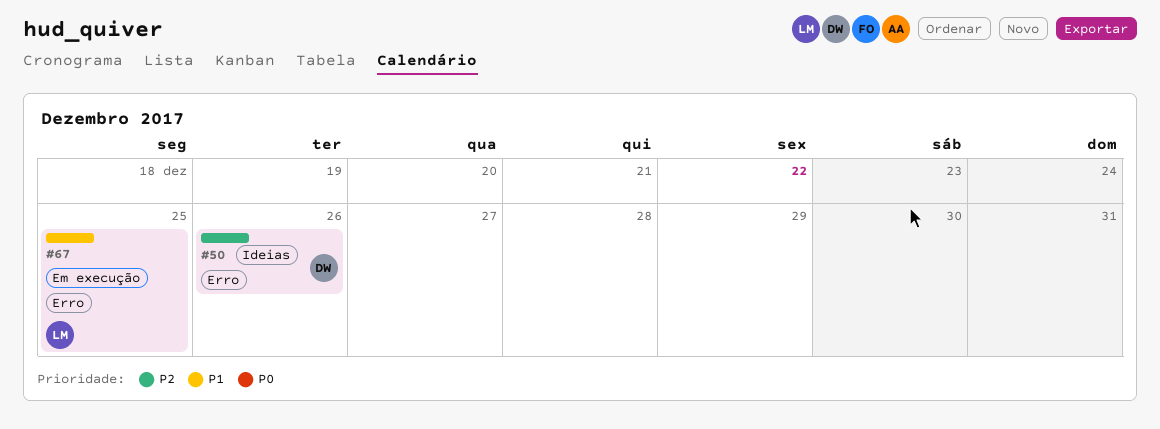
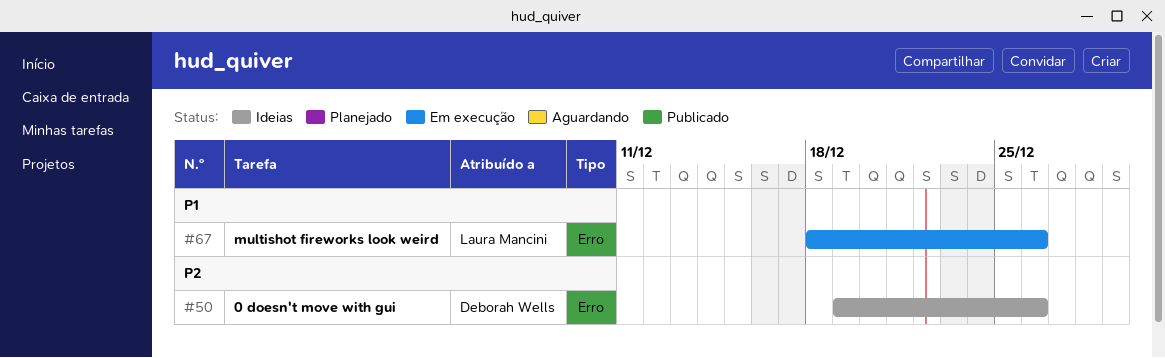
#67, due: Dec 25 -> Dec 26

